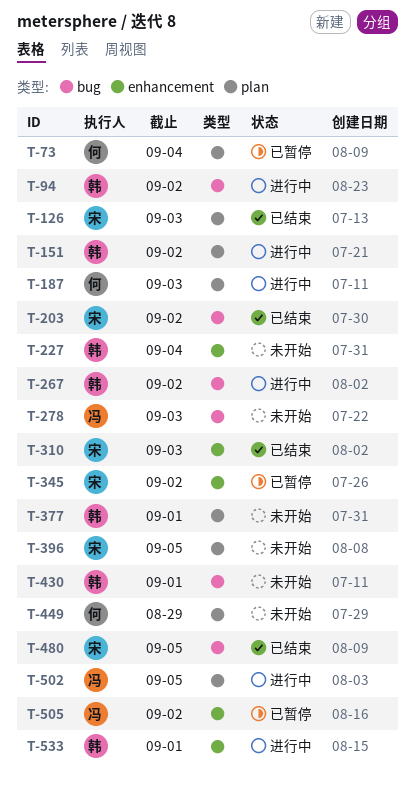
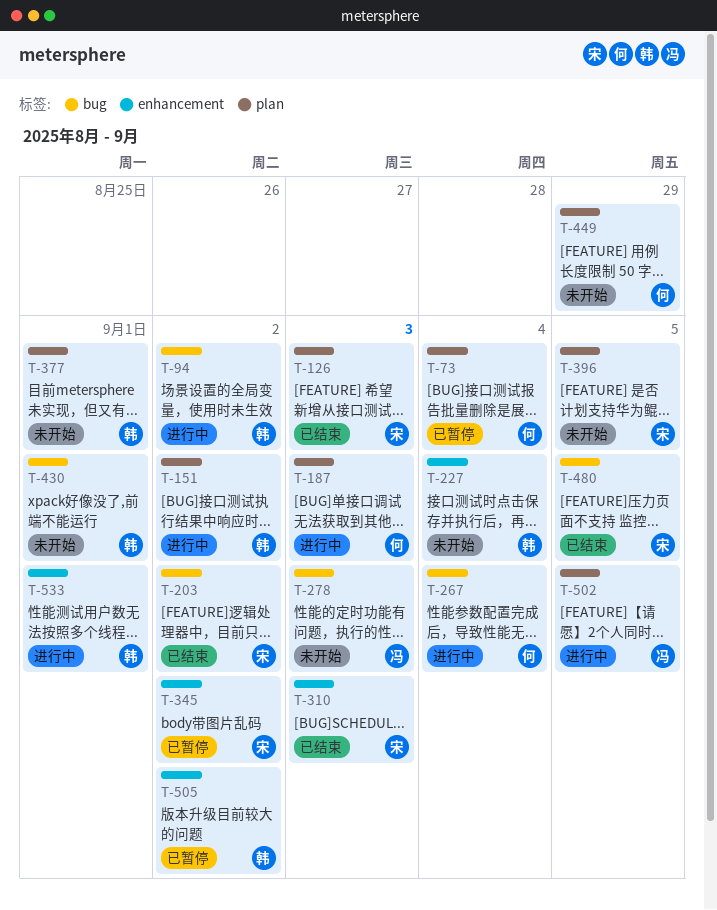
T-267, owner: 韩 -> 何
T-267, due: Sep 2 -> Sep 4
T-505, owner: 冯 -> 韩

